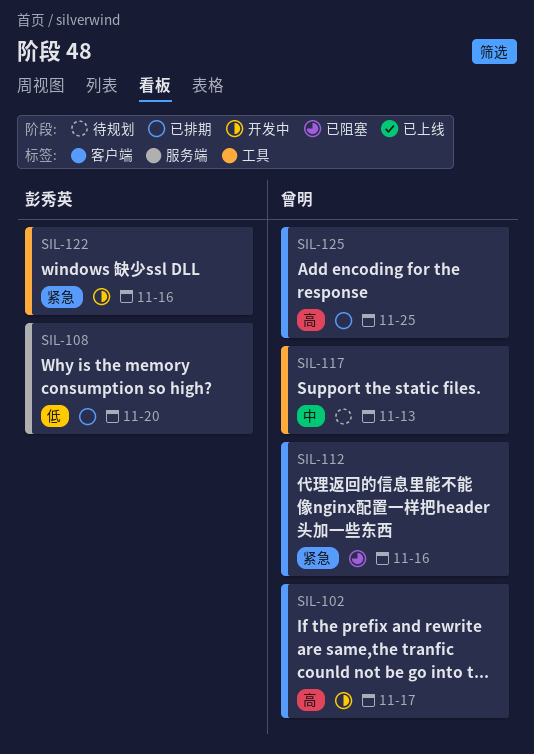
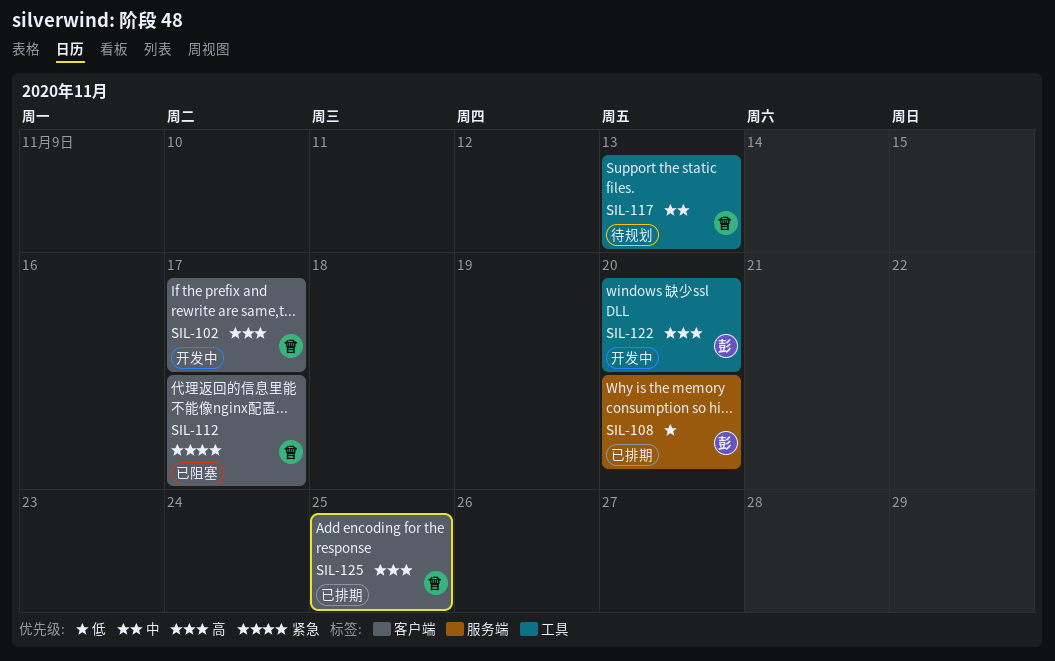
SIL-112, due: Nov 16 -> Nov 17
SIL-122, priority: 紧急 -> 高
SIL-122, due: Nov 16 -> Nov 20

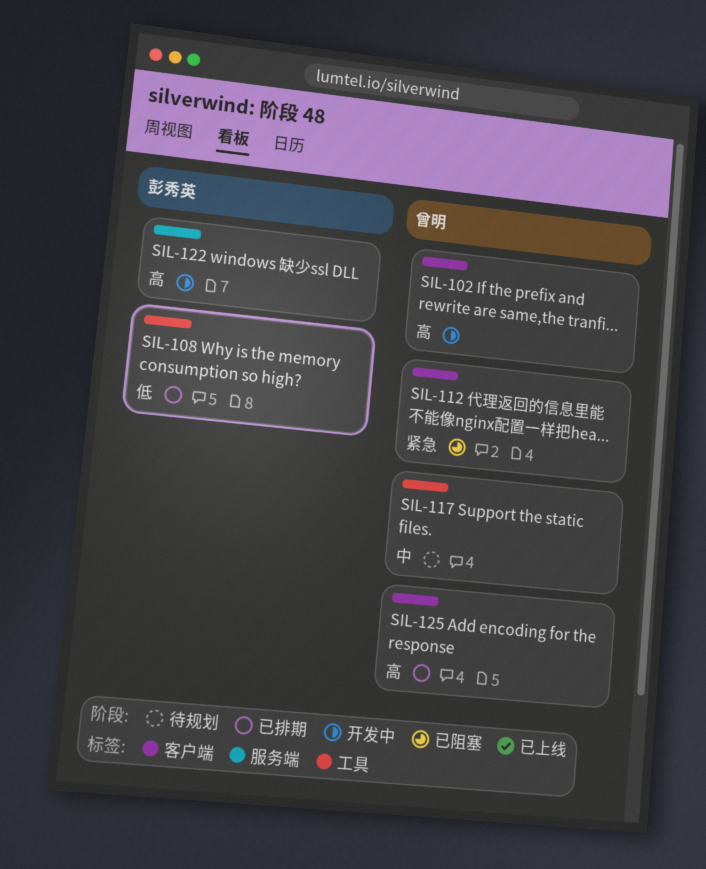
SIL-108, label: 服务端 -> 工具
SIL-122, label: 工具 -> 服务端

